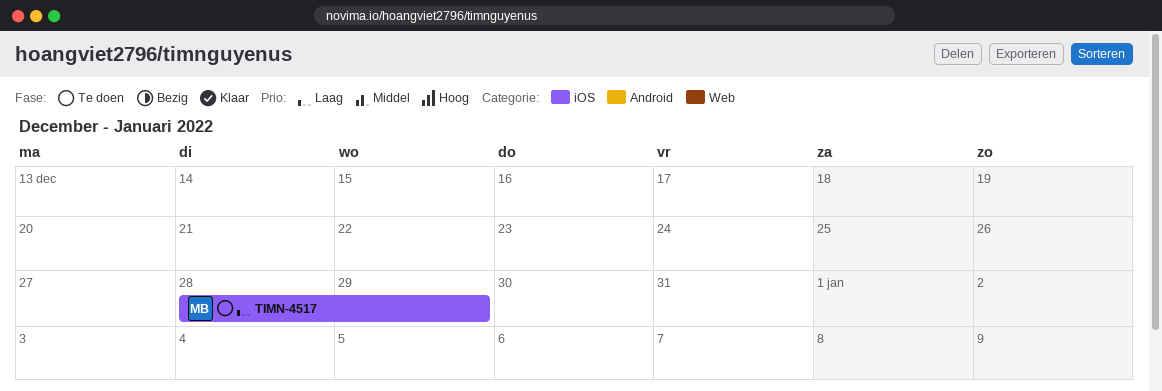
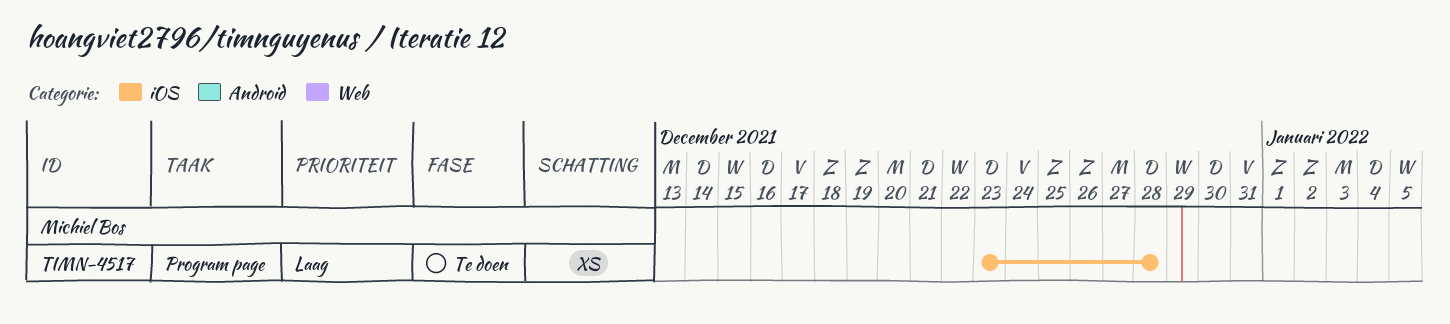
TIMN-4517, start: Dec 28 -> Dec 23
TIMN-4517, due: Dec 29 -> Dec 28

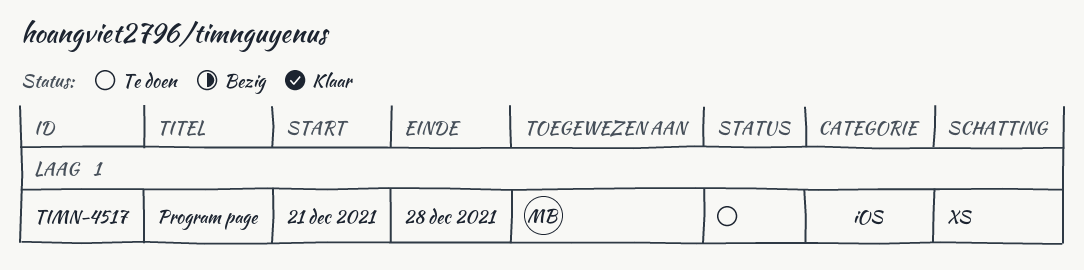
TIMN-4517, start: Dec 23 -> Dec 21

